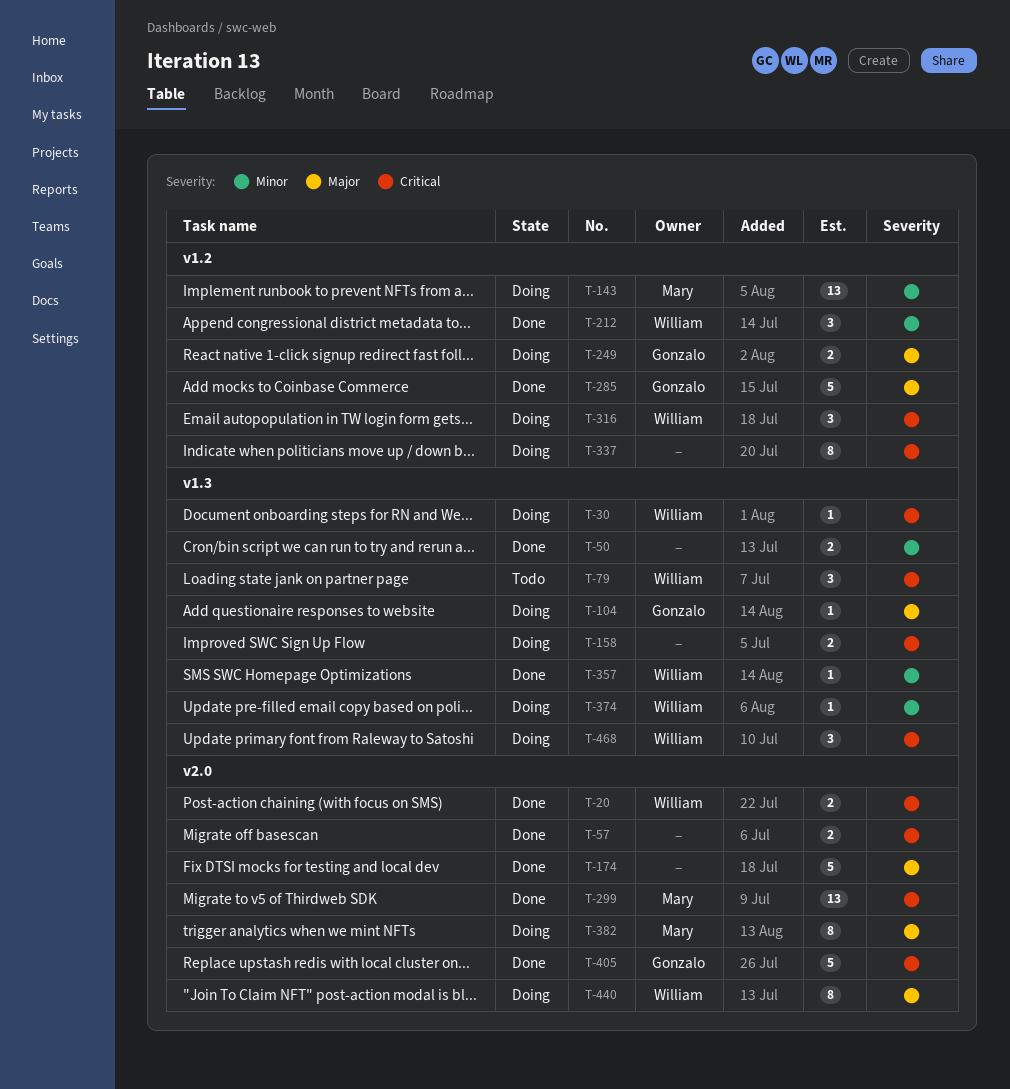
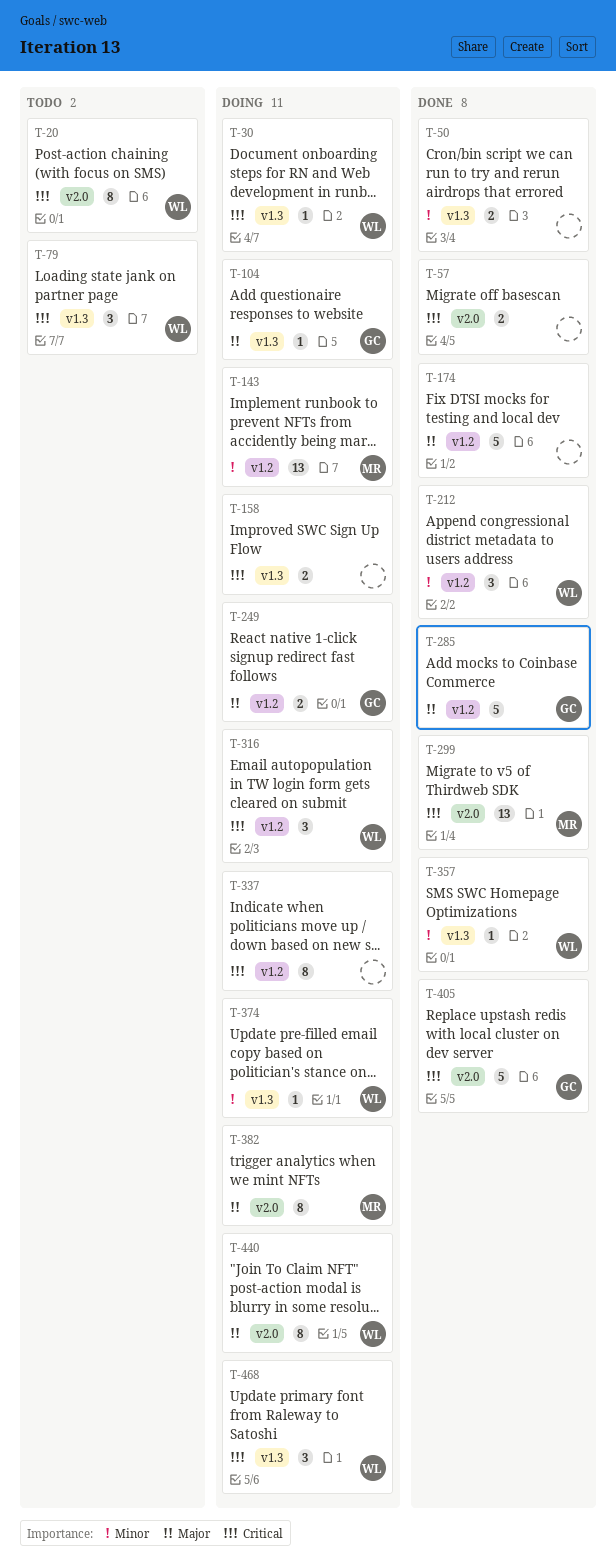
T-20, status: Done -> Todo
T-20, estimate: 2 -> 8
T-174, label: v2.0 -> v1.2

